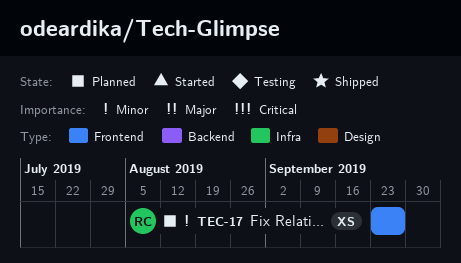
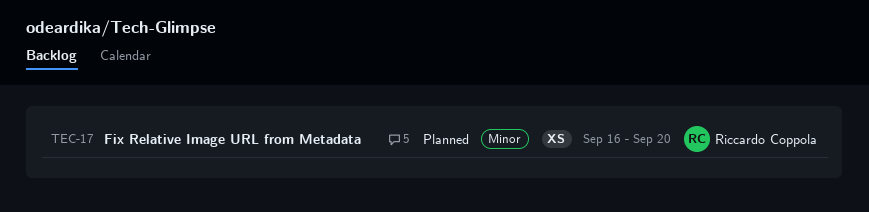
TEC-17, start: Sep 23 -> Sep 16
TEC-17, due: Sep 27 -> Sep 20

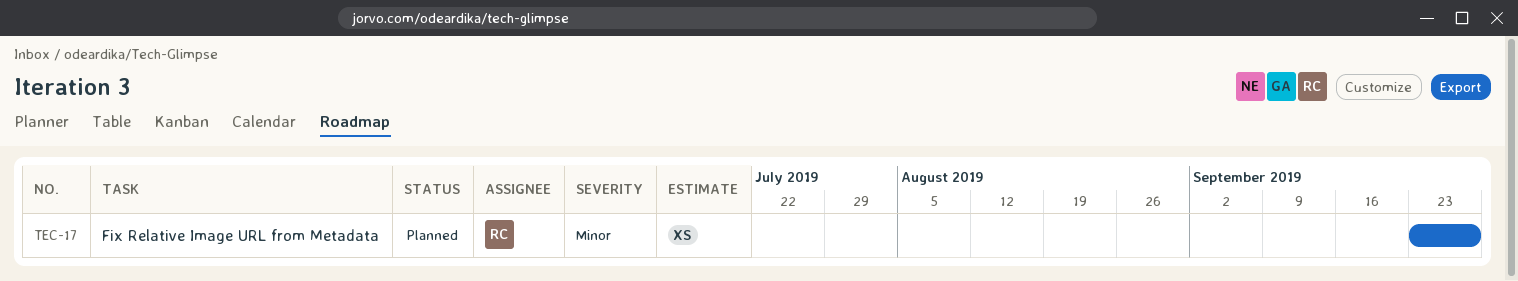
TEC-17, start: Sep 16 -> Sep 23
TEC-17, due: Sep 20 -> Sep 27

